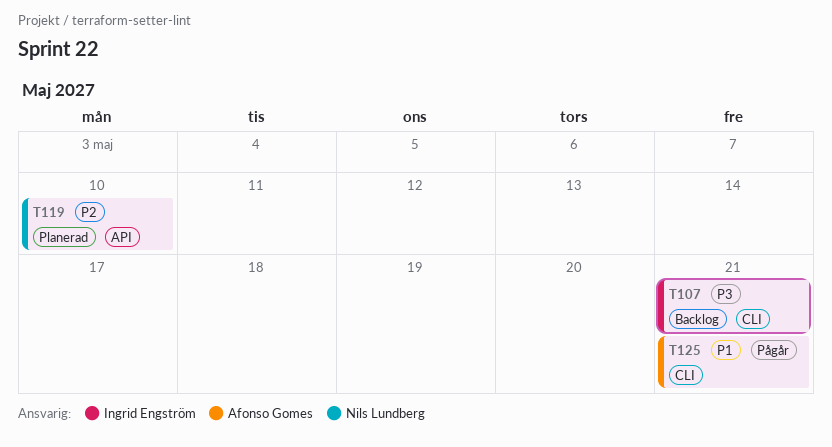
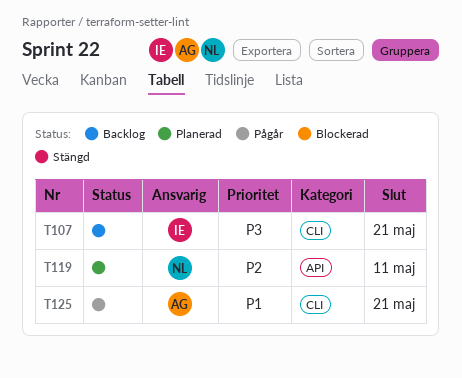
T119, due: May 10 -> May 11

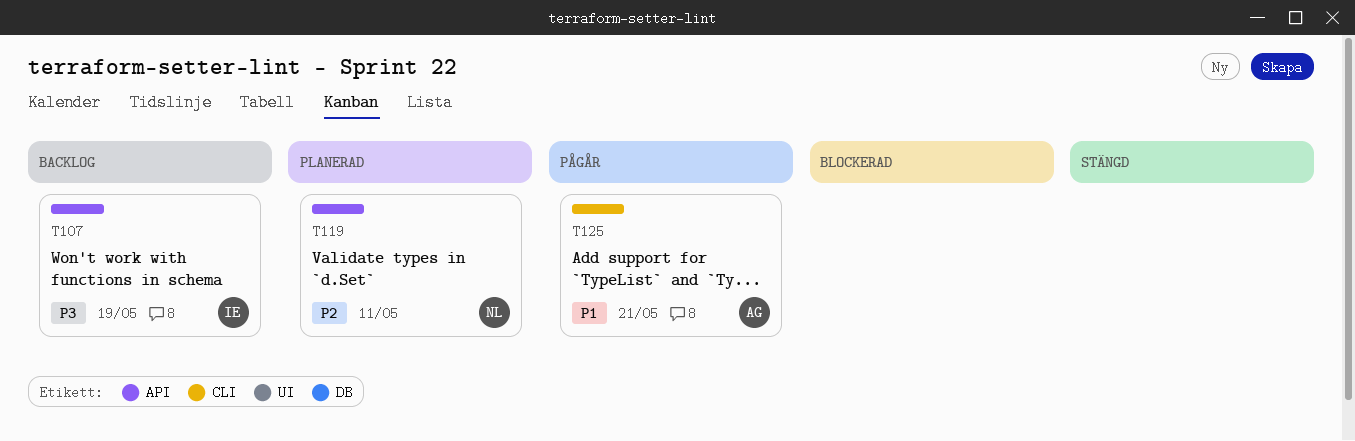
T107, label: CLI -> API
T107, due: May 21 -> May 19

